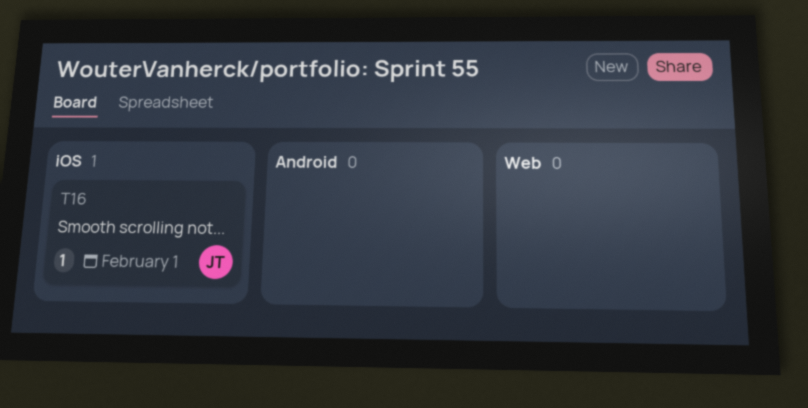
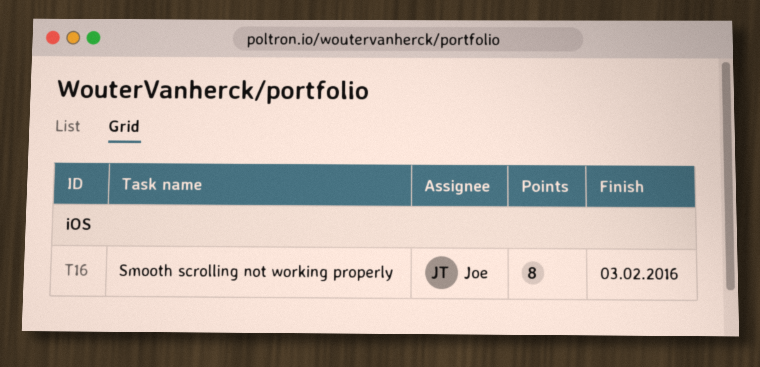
T16, estimate: 1 -> 8
T16, due: Feb 1 -> Feb 3

